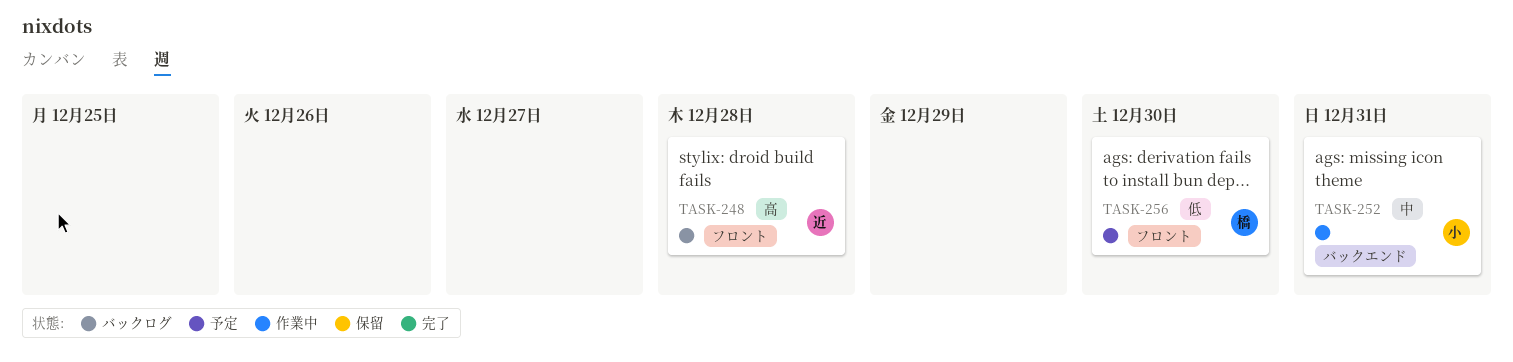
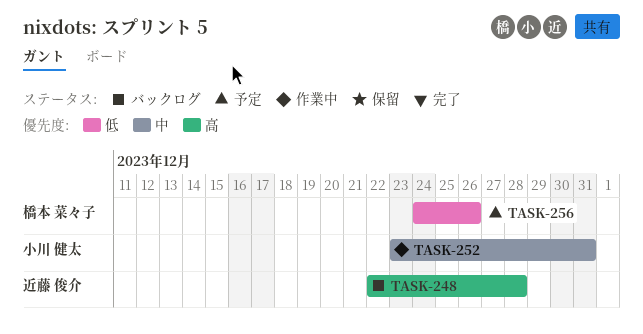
TASK-256, due: Dec 30 -> Dec 26

